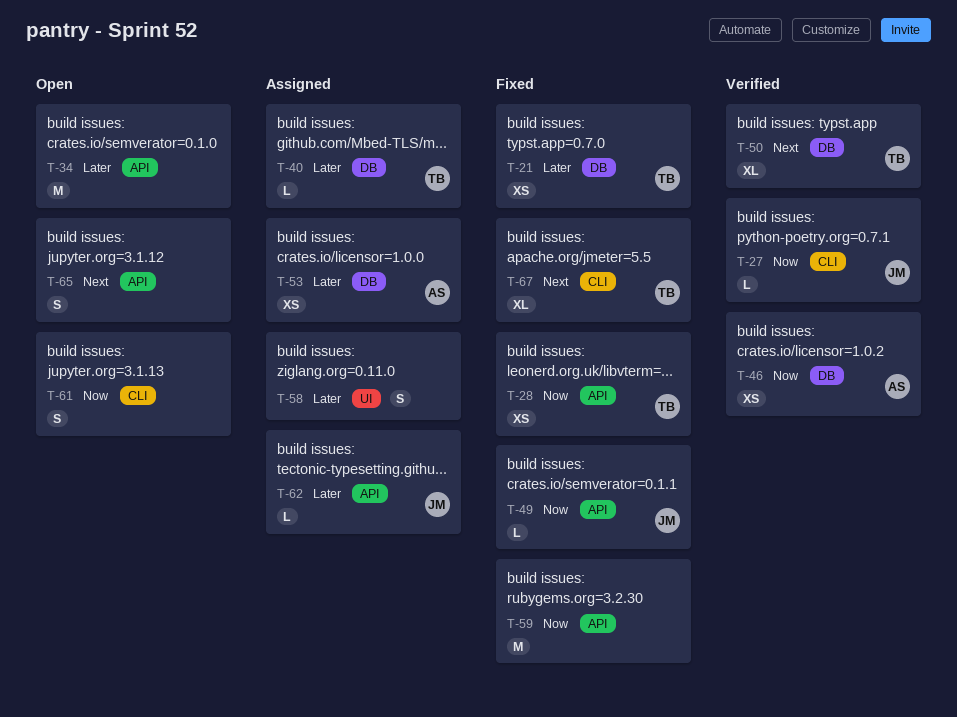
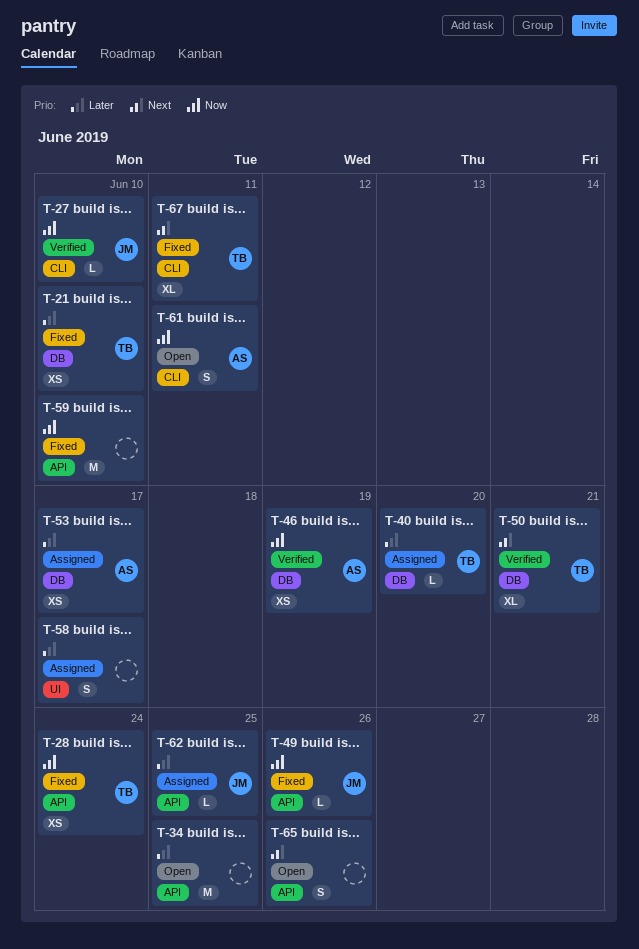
T-61, owner: none -> AS

